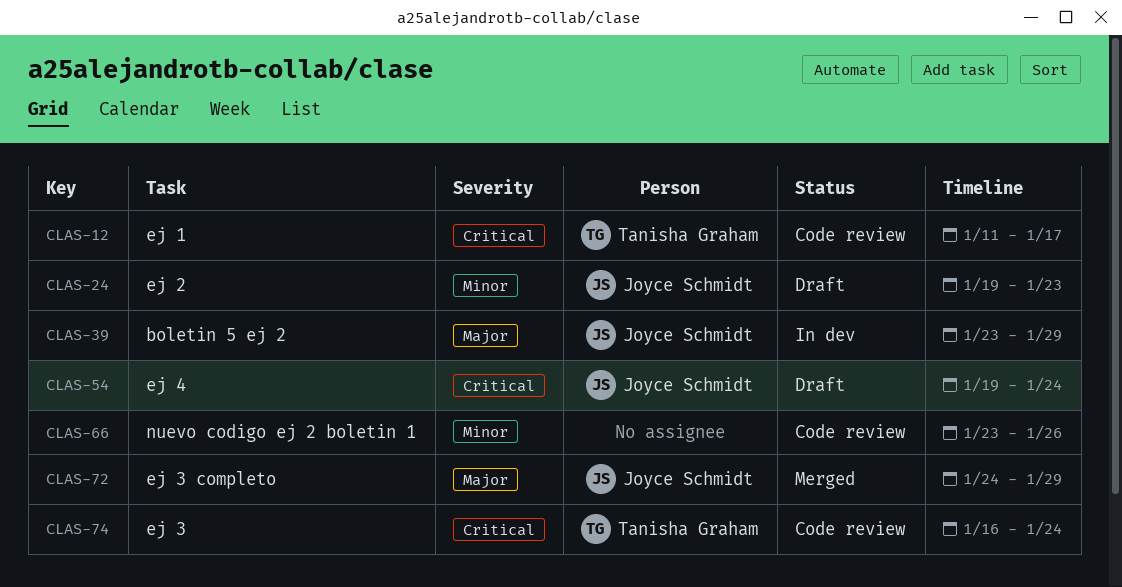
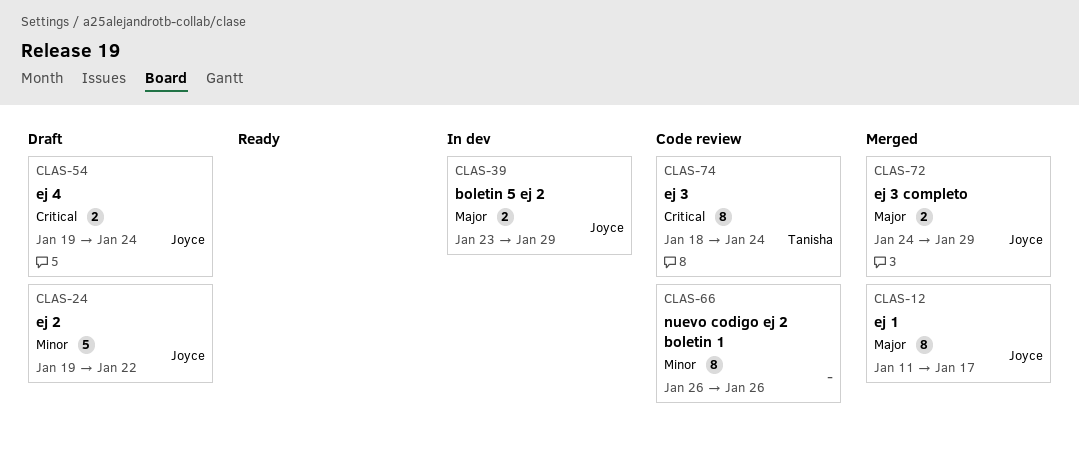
CLAS-12, status: Code review -> Merged
CLAS-12, owner: Tanisha Graham -> Joyce Schmidt
CLAS-12, priority: Critical -> Major
CLAS-24, due: Jan 23 -> Jan 22
CLAS-66, start: Jan 23 -> Jan 26
CLAS-74, start: Jan 16 -> Jan 18

